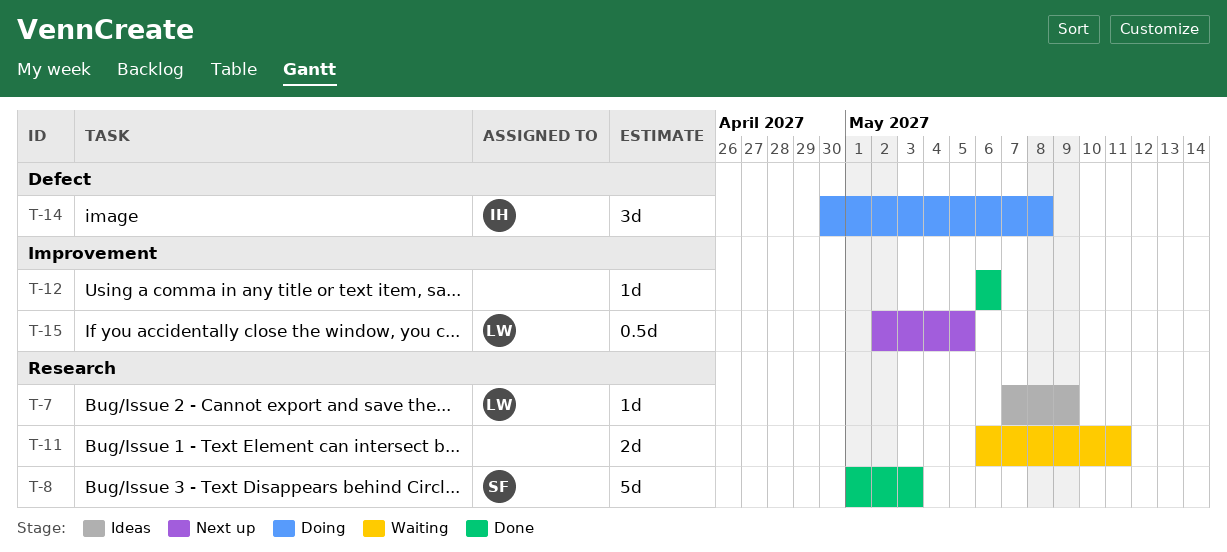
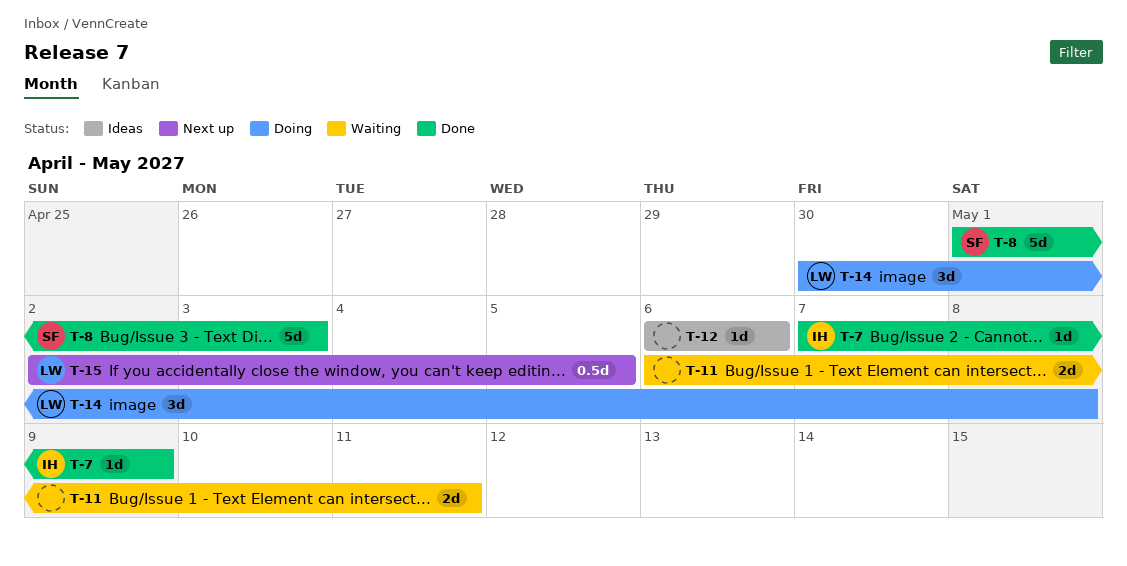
T-7, status: Ideas -> Done
T-7, owner: LW -> IH
T-12, status: Done -> Ideas
T-14, owner: IH -> LW

